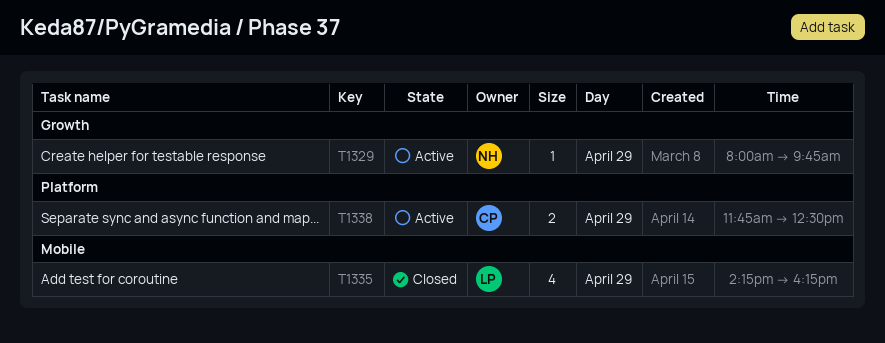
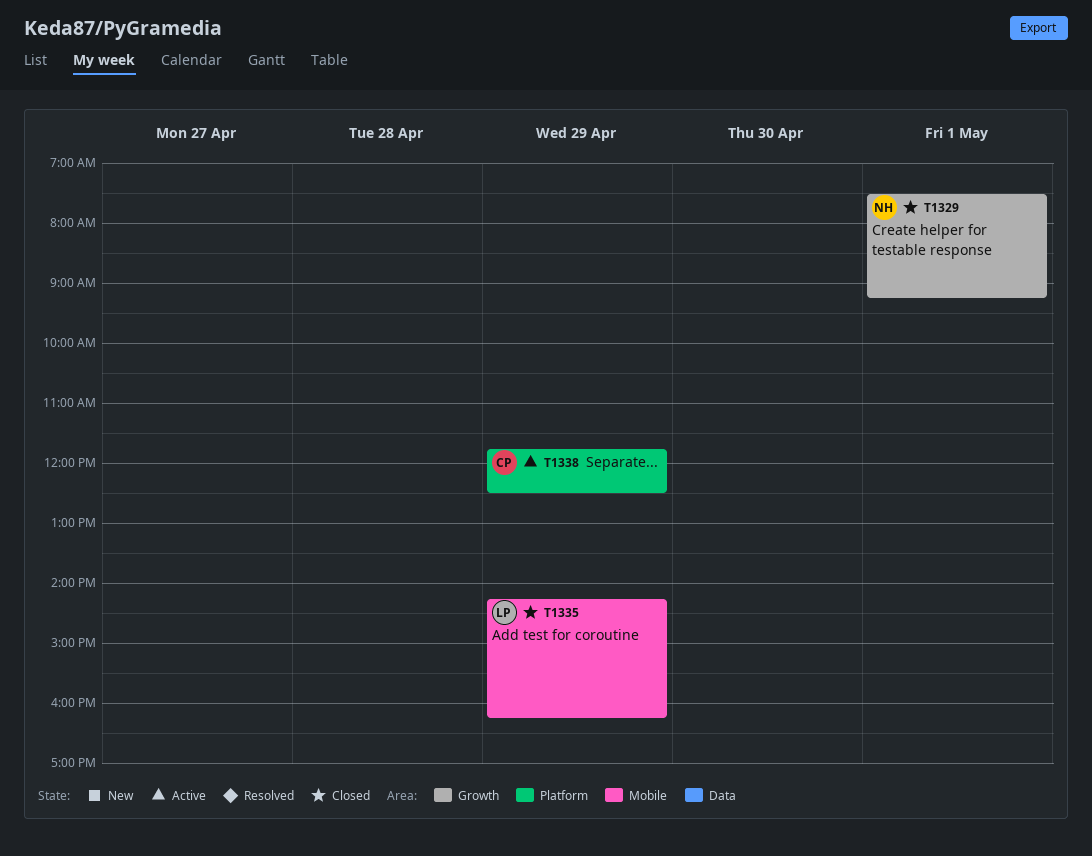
T1329, status: Active -> Closed
T1329, day: Apr 29 -> May 1
T1329, begins: 08:00 -> 07:30
T1329, ends: 09:45 -> 09:15

